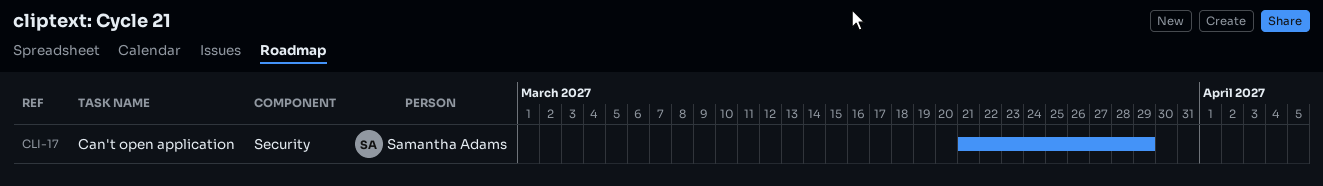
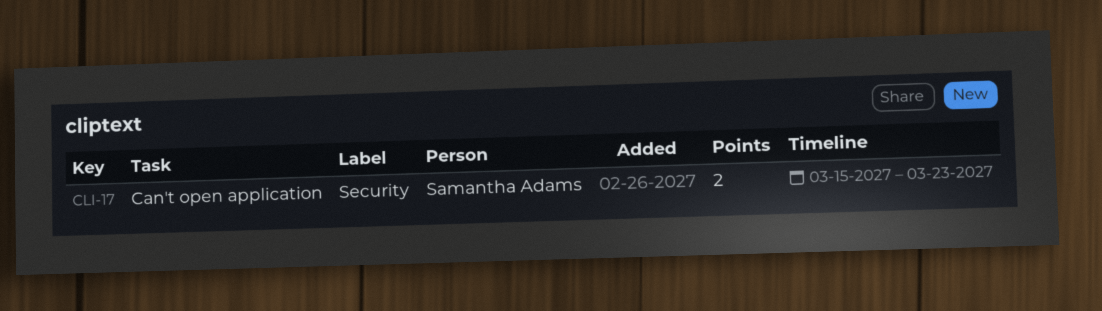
CLI-17, start: Mar 21 -> Mar 15
CLI-17, due: Mar 29 -> Mar 23

